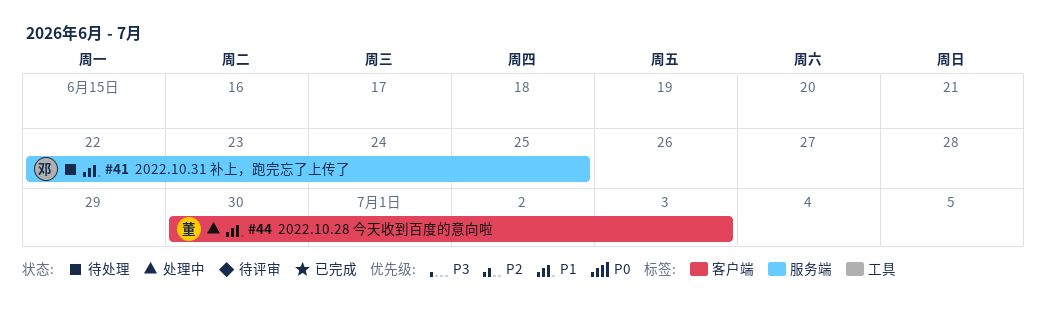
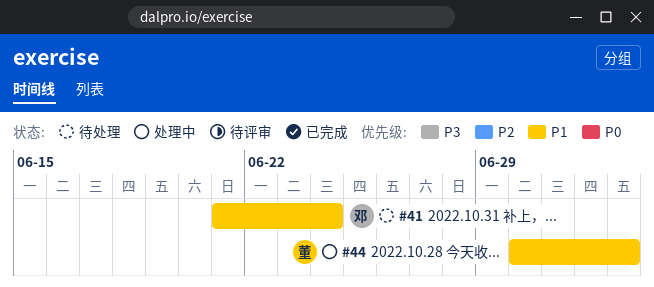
#41, start: Jun 22 -> Jun 21
#41, due: Jun 25 -> Jun 24

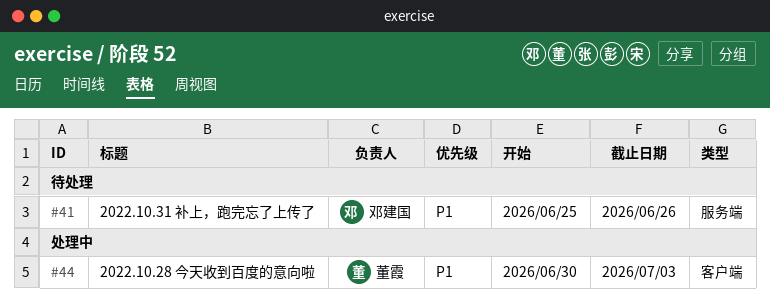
#41, start: Jun 21 -> Jun 25
#41, due: Jun 24 -> Jun 26

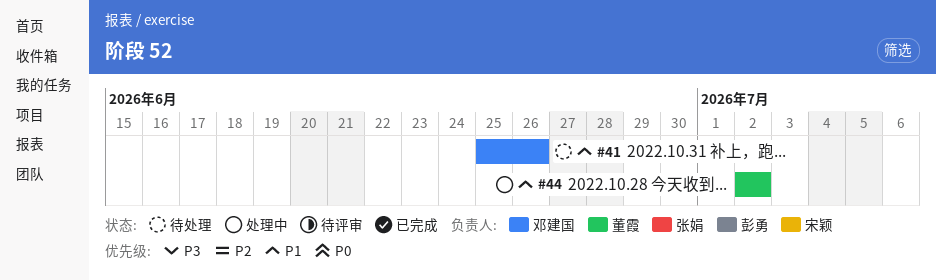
#44, start: Jun 30 -> Jul 2
#44, due: Jul 3 -> Jul 2

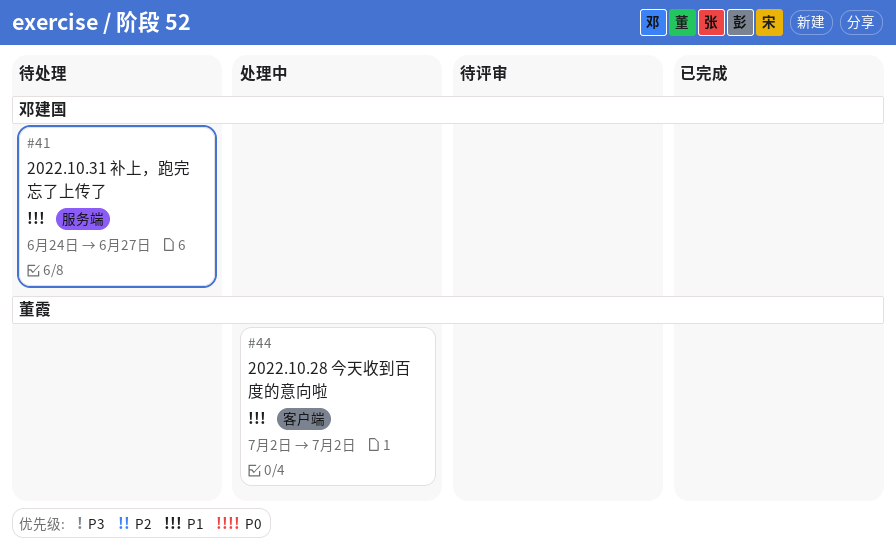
#41, start: Jun 25 -> Jun 24
#41, due: Jun 26 -> Jun 27

